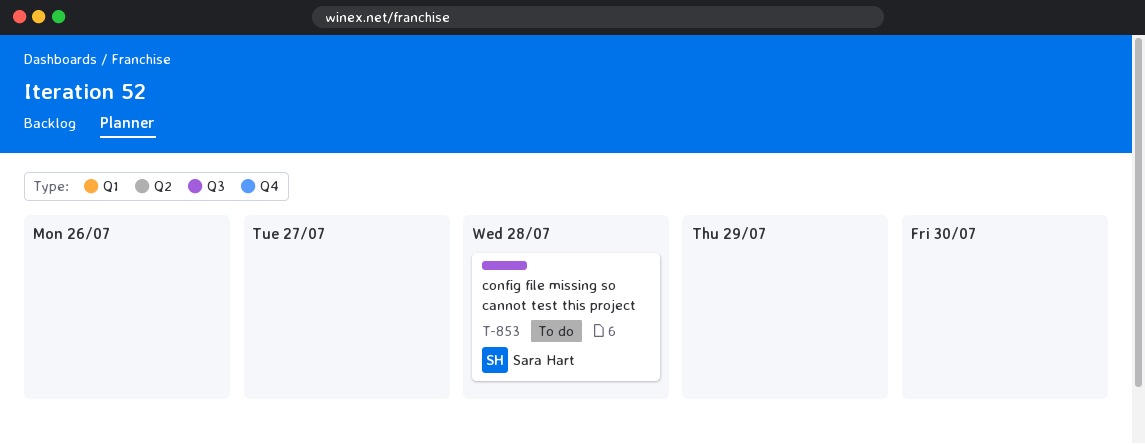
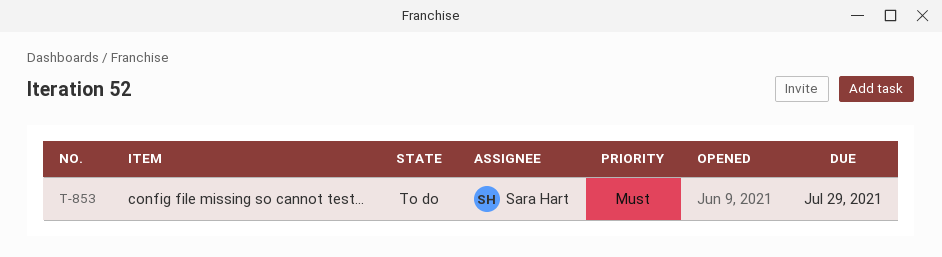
T-853, due: Jul 28 -> Jul 29

